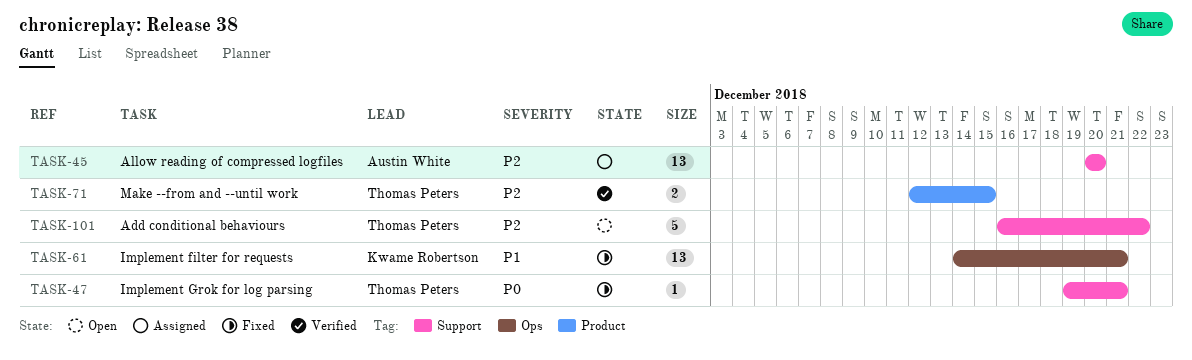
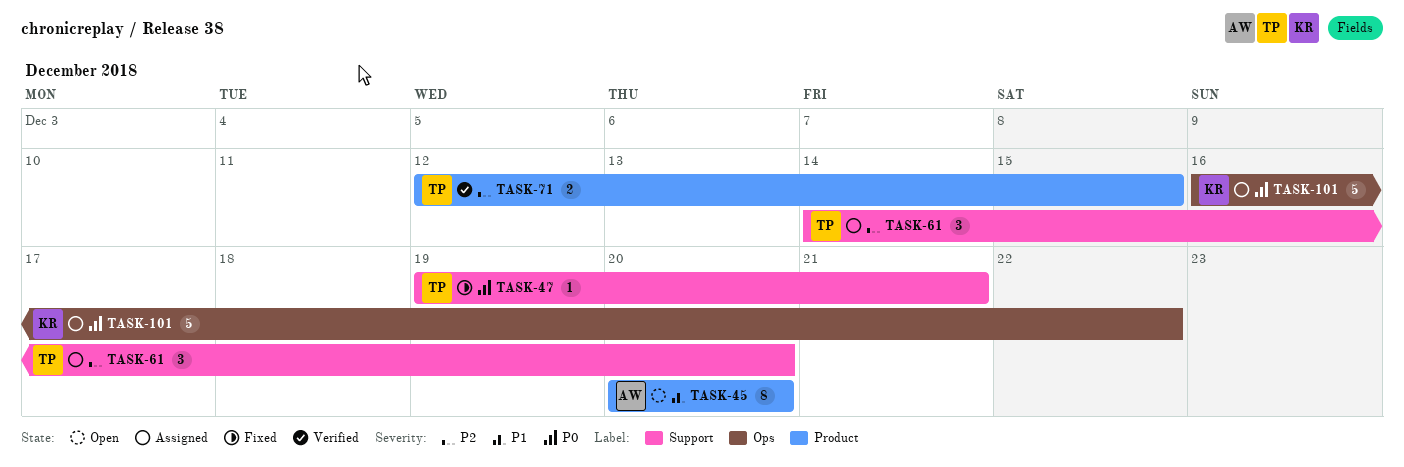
TASK-45, status: Assigned -> Open
TASK-45, priority: P2 -> P1
TASK-45, label: Support -> Product
TASK-45, estimate: 13 -> 8
TASK-61, status: Fixed -> Assigned
TASK-61, owner: Kwame Robertson -> Thomas Peters
TASK-61, priority: P1 -> P2
TASK-61, label: Ops -> Support
TASK-61, estimate: 13 -> 3
TASK-61, due: Dec 21 -> Dec 20
TASK-101, status: Open -> Assigned
TASK-101, owner: Thomas Peters -> Kwame Robertson
TASK-101, priority: P2 -> P0
TASK-101, label: Support -> Ops

